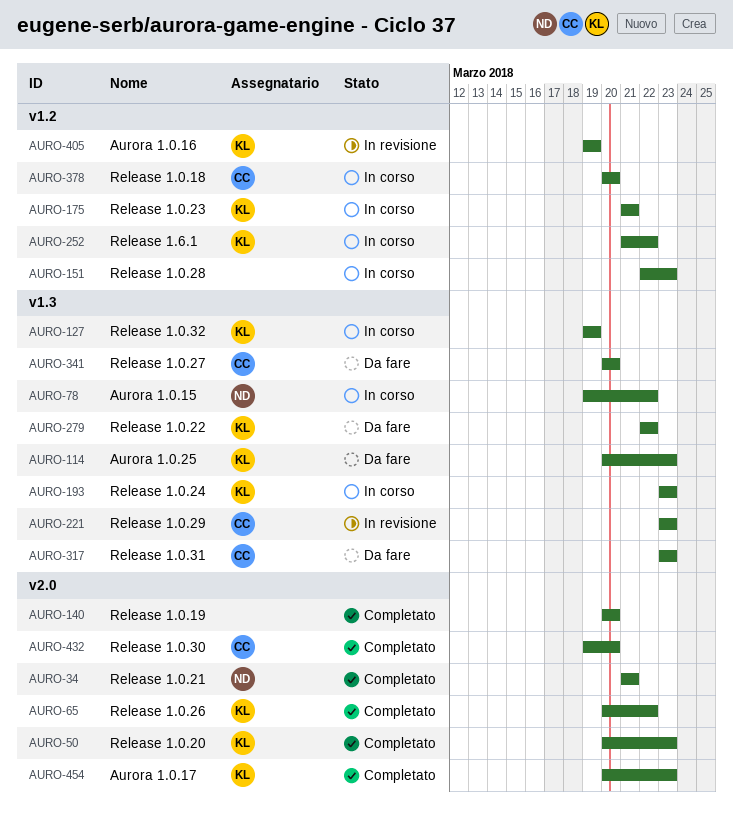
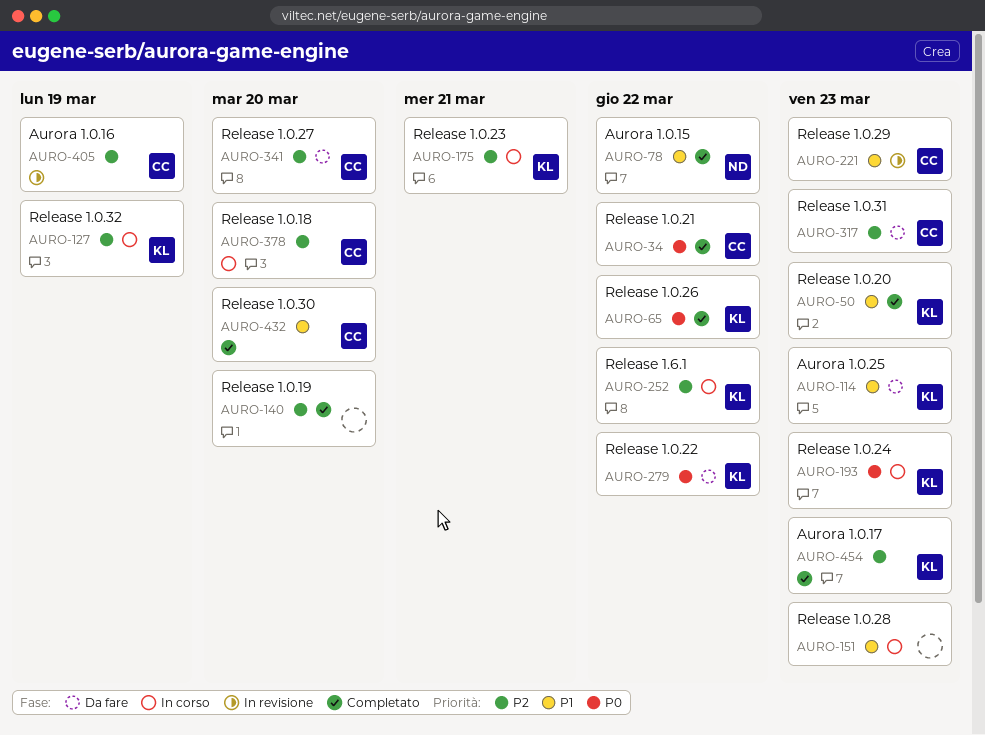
AURO-34, owner: ND -> CC
AURO-34, due: Mar 21 -> Mar 22
AURO-78, status: In corso -> Completato
AURO-405, owner: KL -> CC

